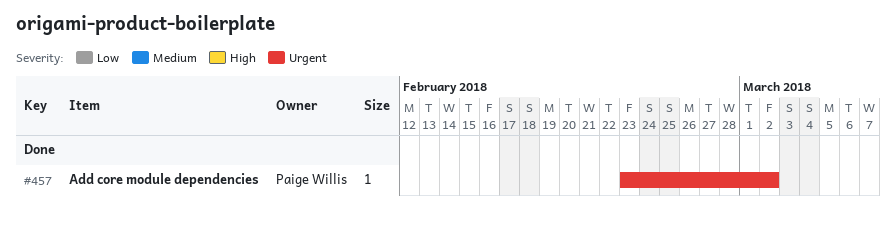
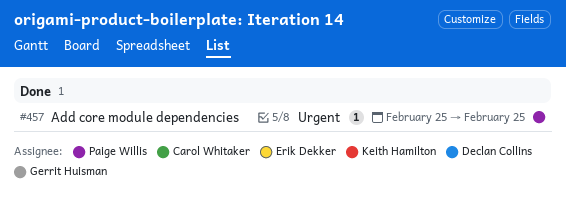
#457, start: Feb 23 -> Feb 25
#457, due: Mar 2 -> Feb 25

